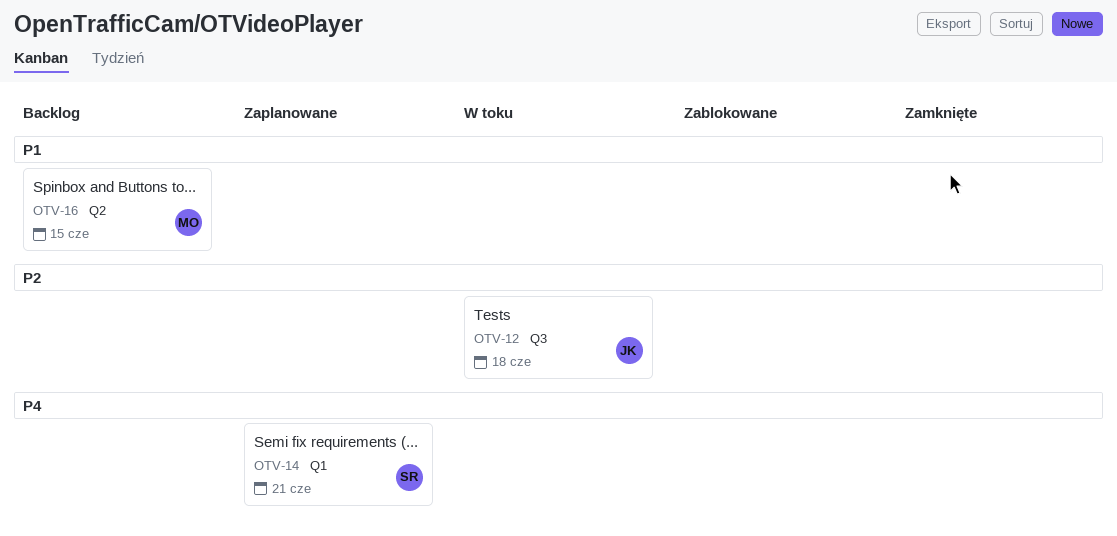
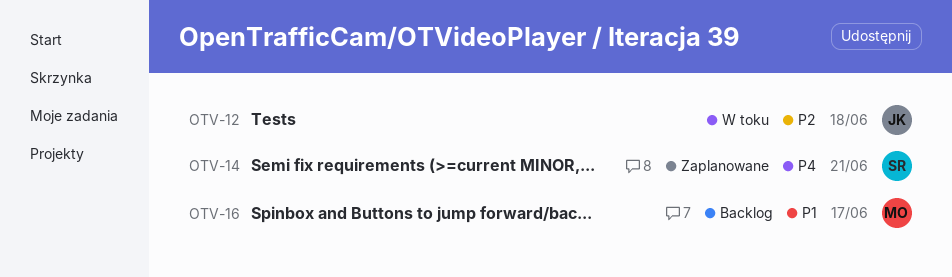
OTV-16, due: Jun 15 -> Jun 17

